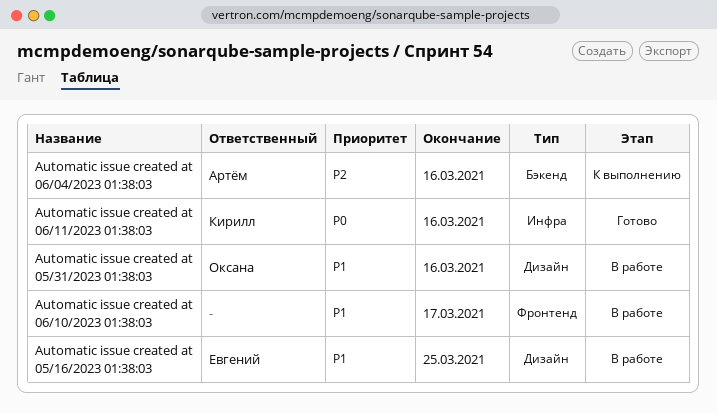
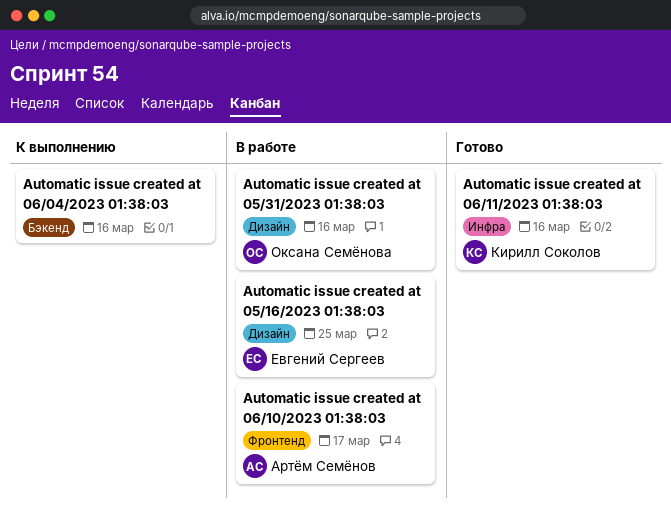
Automatic issue created at 06/04/2023 01:38:03, owner: Артём Семёнов -> none
Automatic issue created at 06/10/2023 01:38:03, owner: none -> Артём Семёнов

